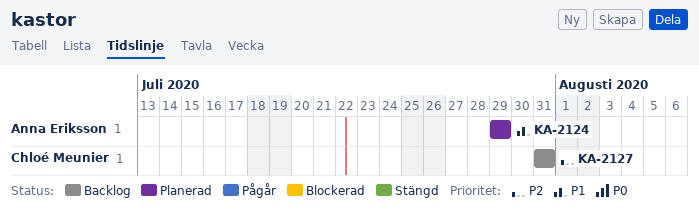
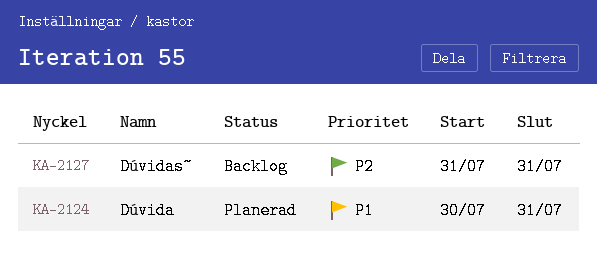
KA-2124, start: Jul 29 -> Jul 30
KA-2124, due: Jul 29 -> Jul 31

